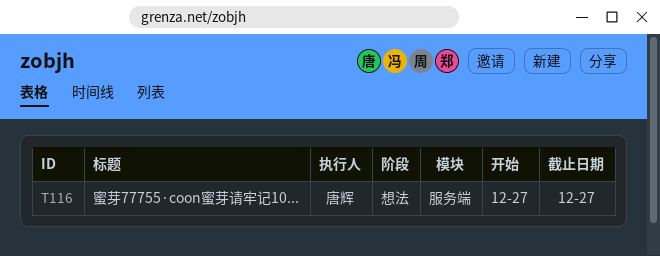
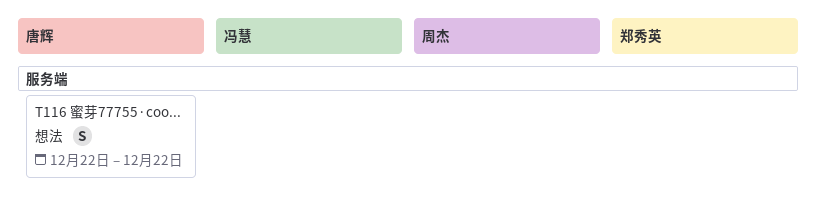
T116, start: Dec 27 -> Dec 22
T116, due: Dec 27 -> Dec 22

